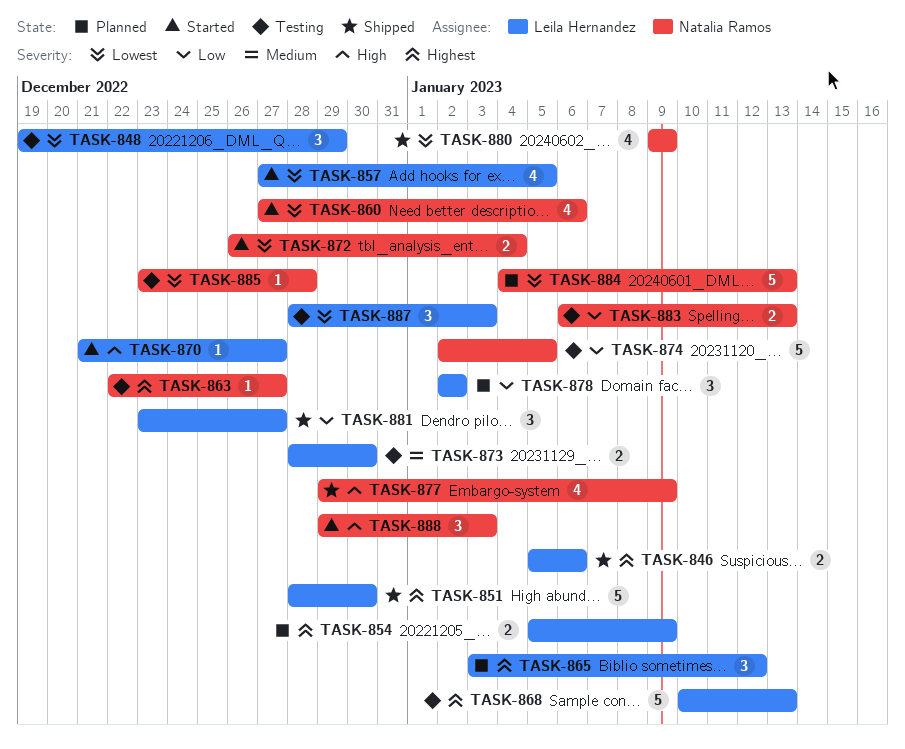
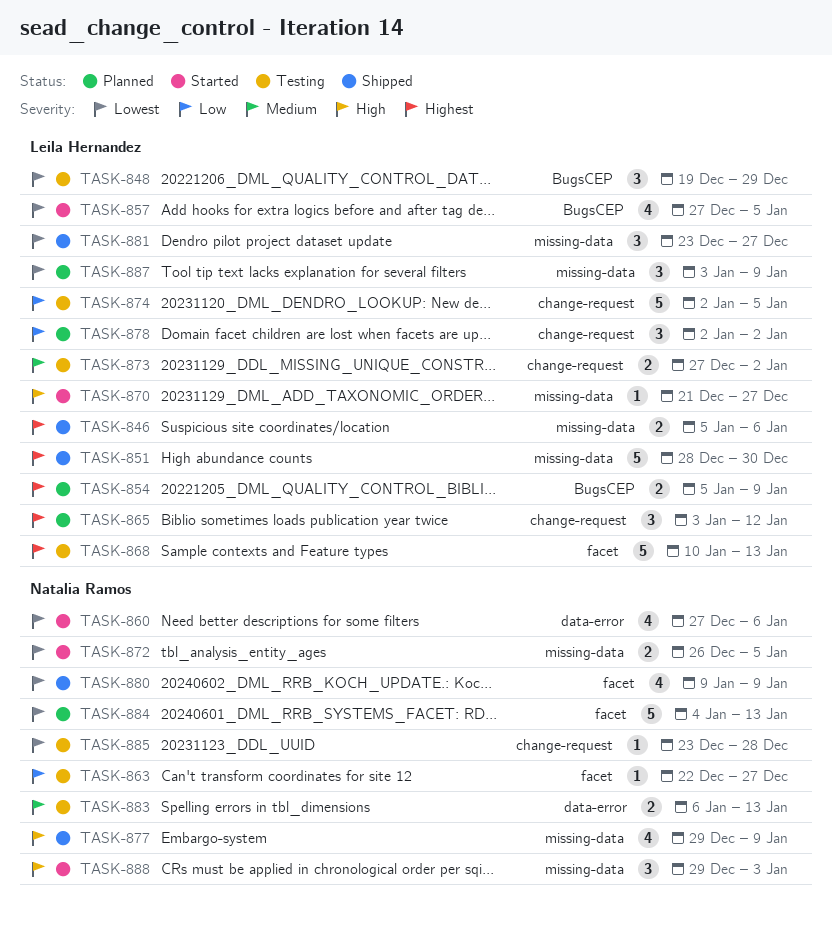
TASK-863, priority: Highest -> Low
TASK-872, due: Jan 4 -> Jan 5
TASK-873, start: Dec 28 -> Dec 27
TASK-873, due: Dec 30 -> Jan 2
TASK-874, owner: Natalia Ramos -> Leila Hernandez
TASK-881, priority: Low -> Lowest
TASK-883, priority: Low -> Medium
TASK-887, status: Testing -> Planned
TASK-887, start: Dec 28 -> Jan 3
TASK-887, due: Jan 3 -> Jan 9

